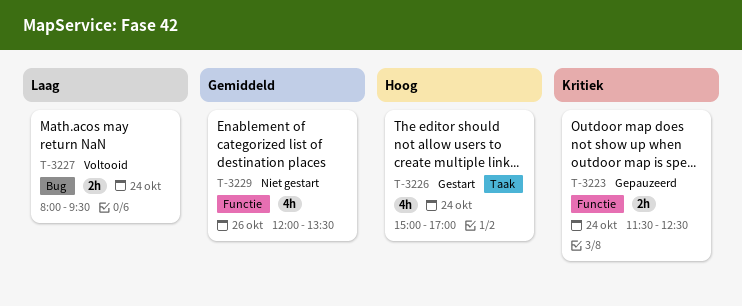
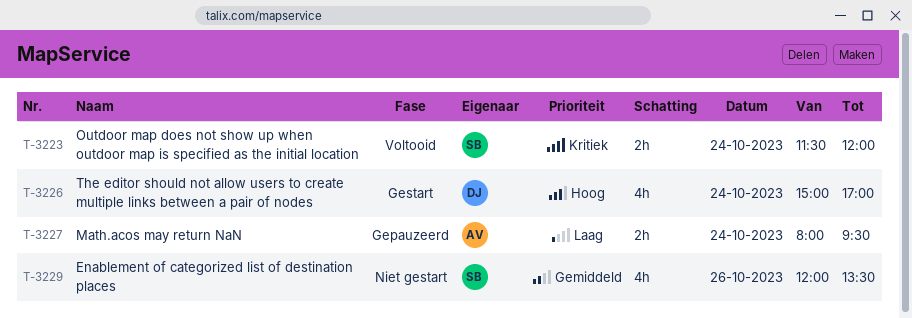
T-3223, status: Gepauzeerd -> Voltooid
T-3223, ends: 12:30 -> 12:00
T-3227, status: Voltooid -> Gepauzeerd

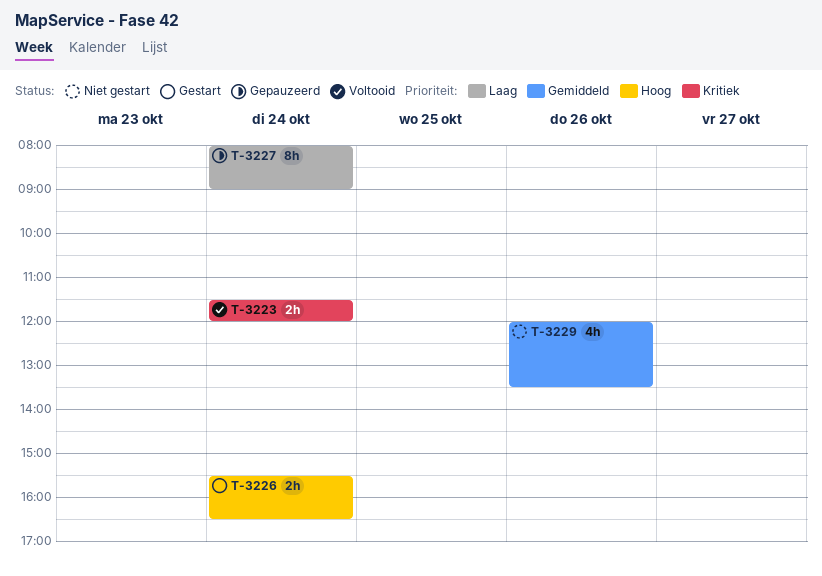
T-3226, estimate: 4h -> 2h
T-3226, begins: 15:00 -> 15:30
T-3226, ends: 17:00 -> 16:30
T-3227, estimate: 2h -> 8h
T-3227, ends: 09:30 -> 09:00

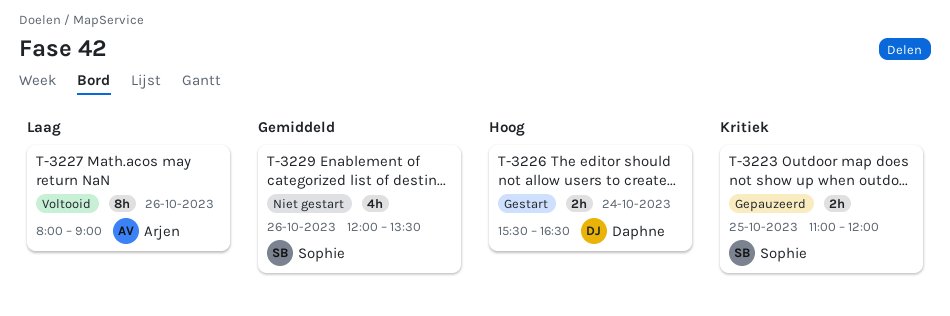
T-3223, status: Voltooid -> Gepauzeerd
T-3223, day: Oct 24 -> Oct 25
T-3223, begins: 11:30 -> 11:00
T-3227, status: Gepauzeerd -> Voltooid
T-3227, day: Oct 24 -> Oct 26

